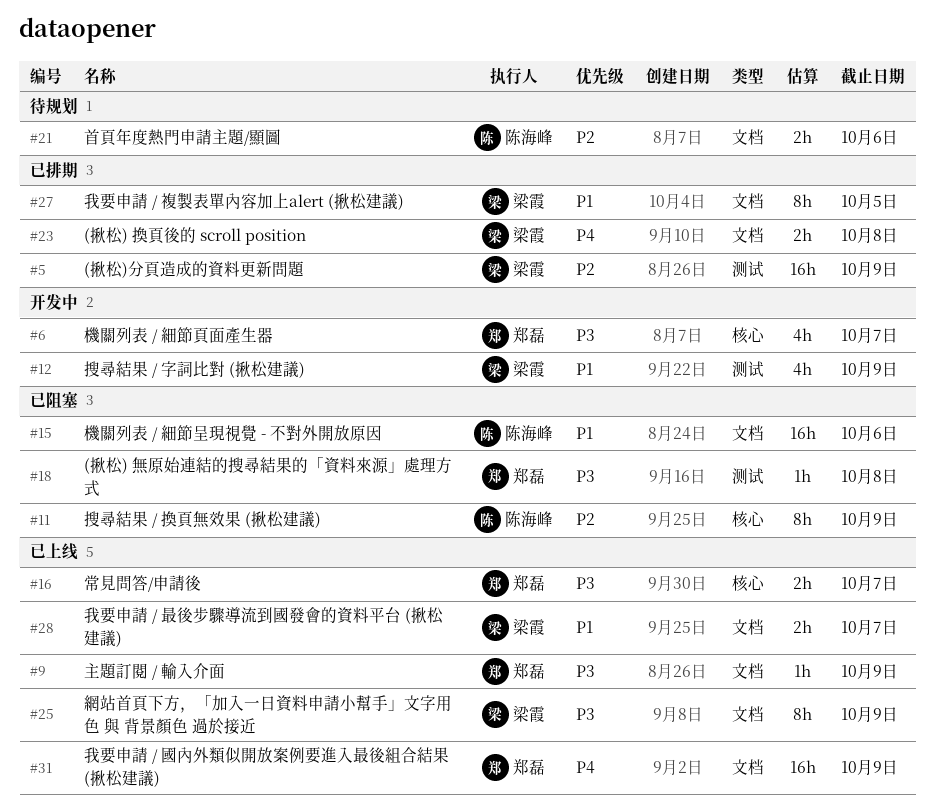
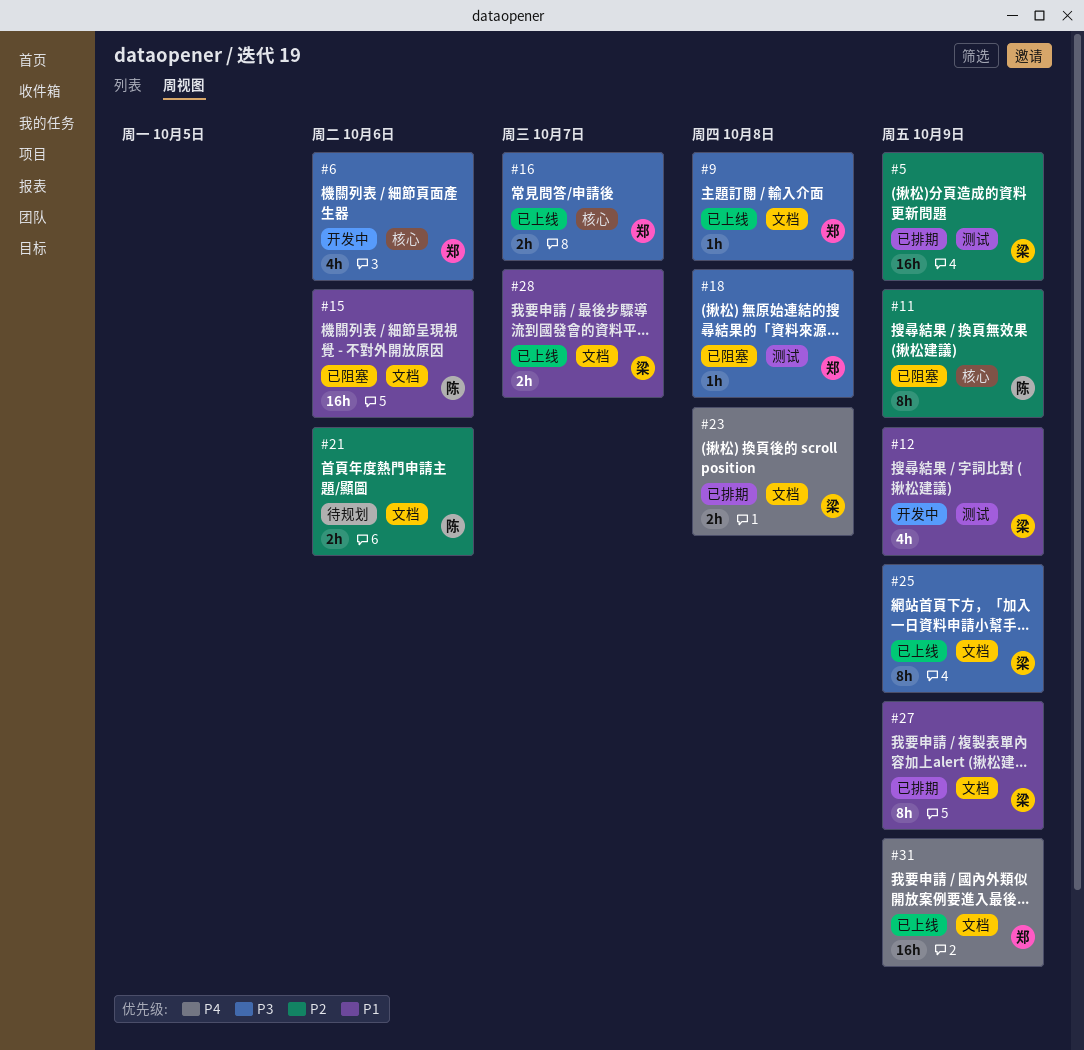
#6, due: Oct 7 -> Oct 6
#9, due: Oct 9 -> Oct 8
#27, due: Oct 5 -> Oct 9

